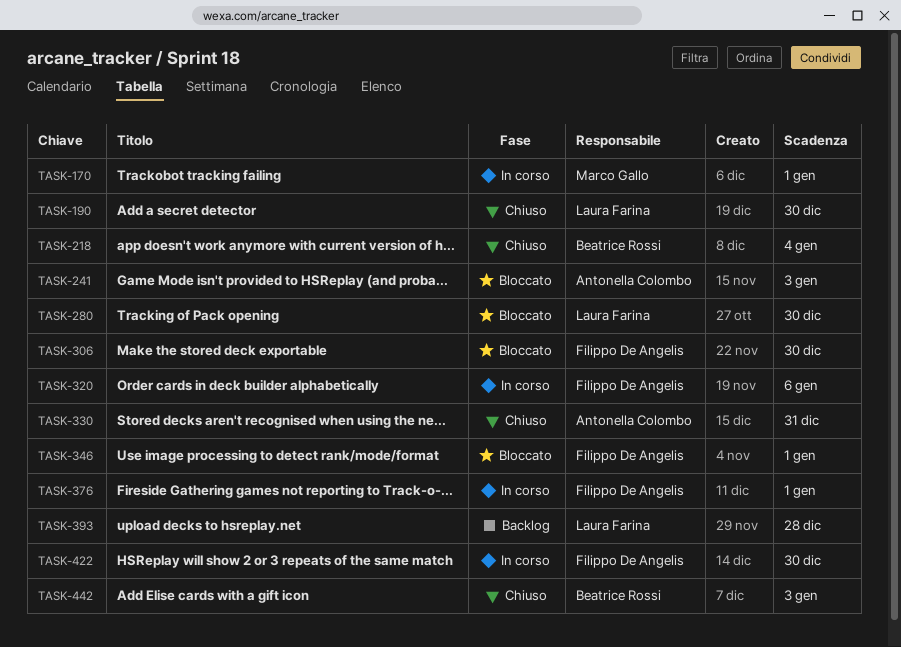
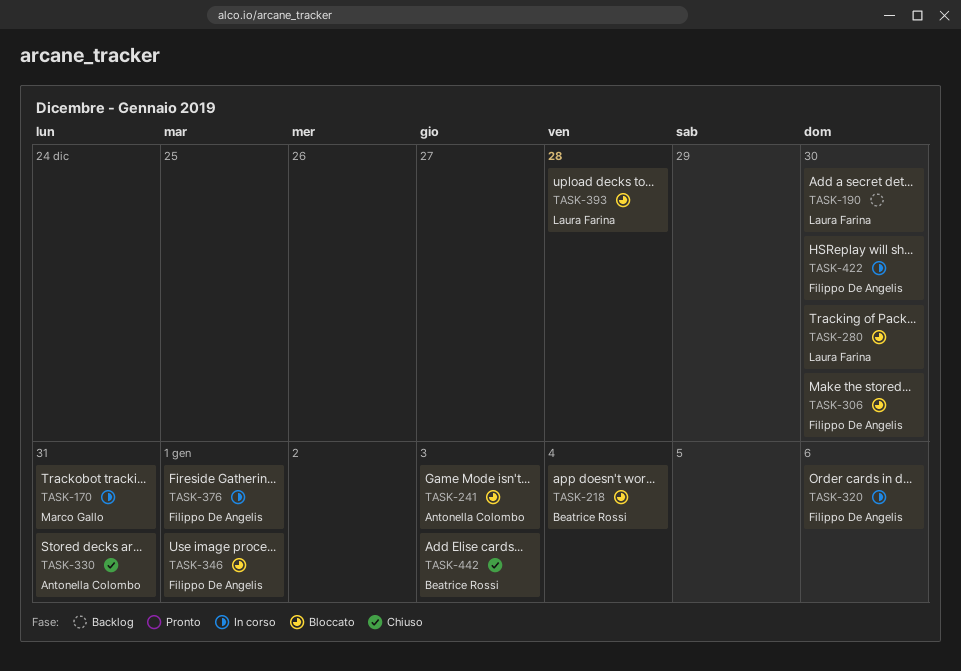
TASK-170, due: Jan 1 -> Dec 31
TASK-190, status: Chiuso -> Backlog
TASK-218, status: Chiuso -> Bloccato
TASK-393, status: Backlog -> Bloccato

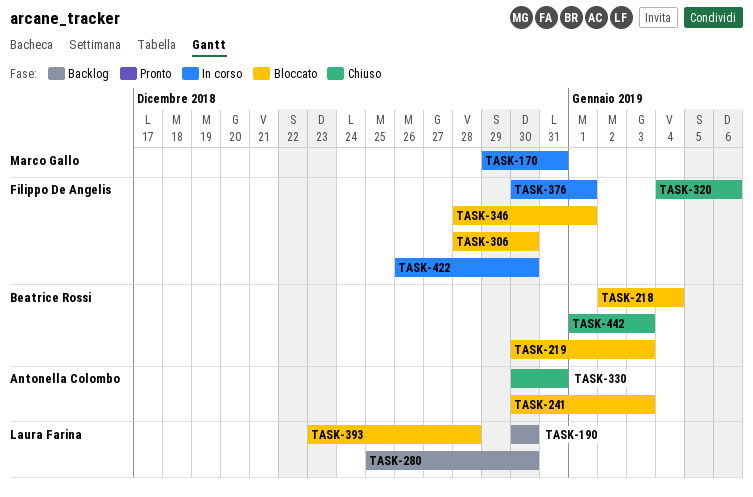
TASK-219: none -> present
TASK-280, status: Bloccato -> Backlog
TASK-320, status: In corso -> Chiuso

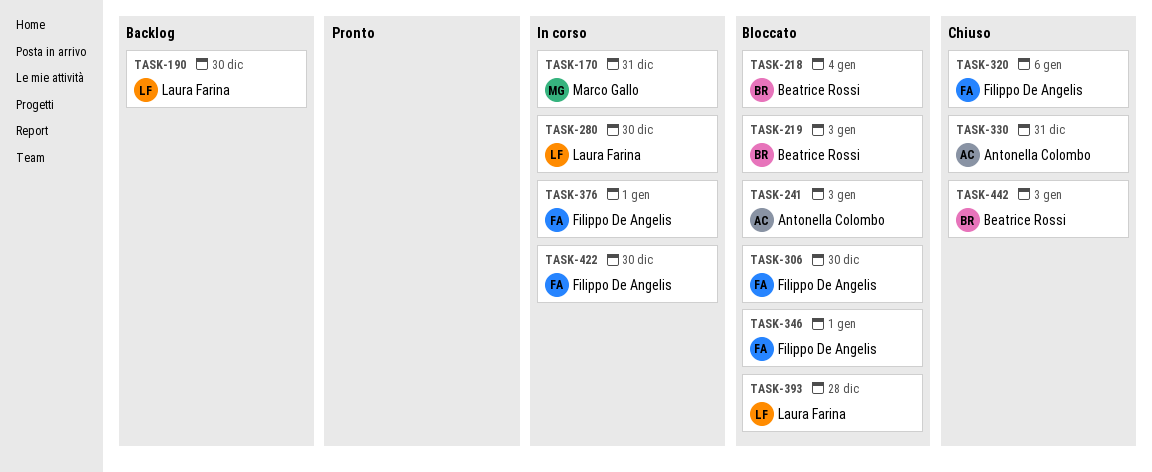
TASK-280, status: Backlog -> In corso

